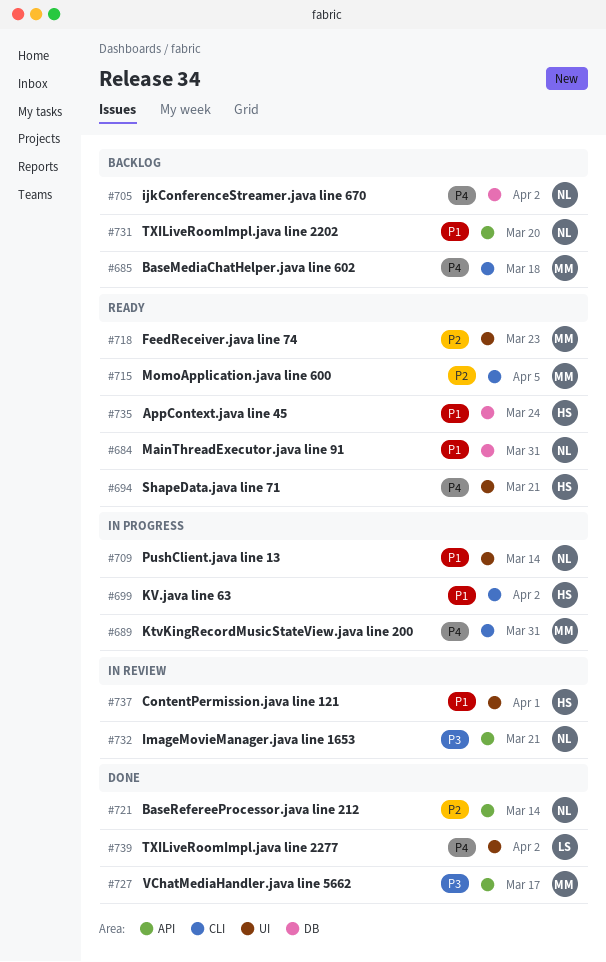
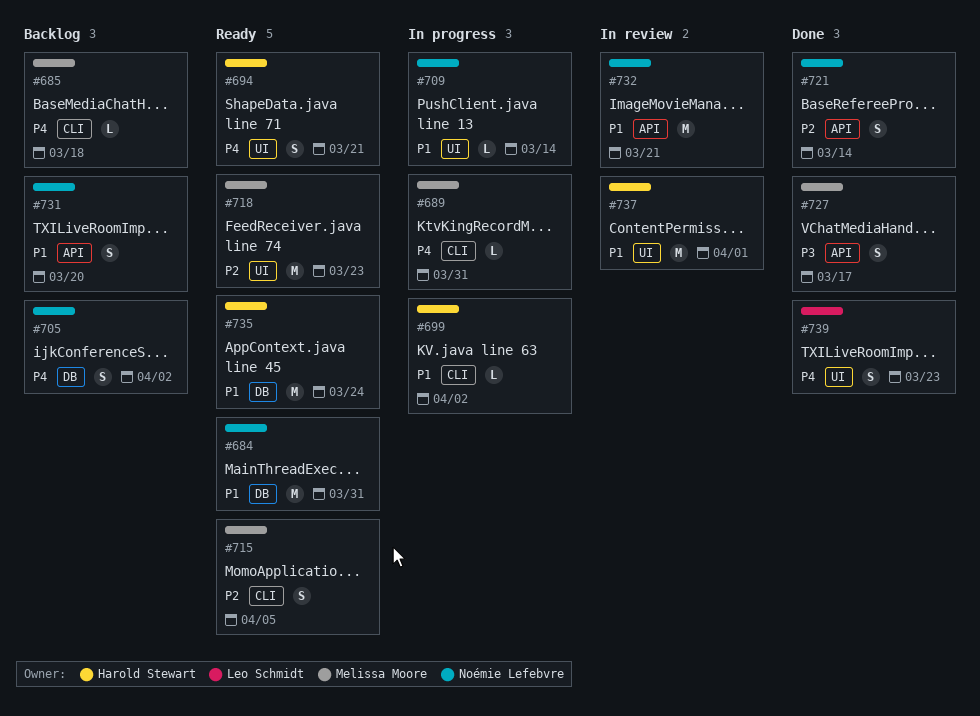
#732, priority: P3 -> P1
#739, due: Apr 2 -> Mar 23

